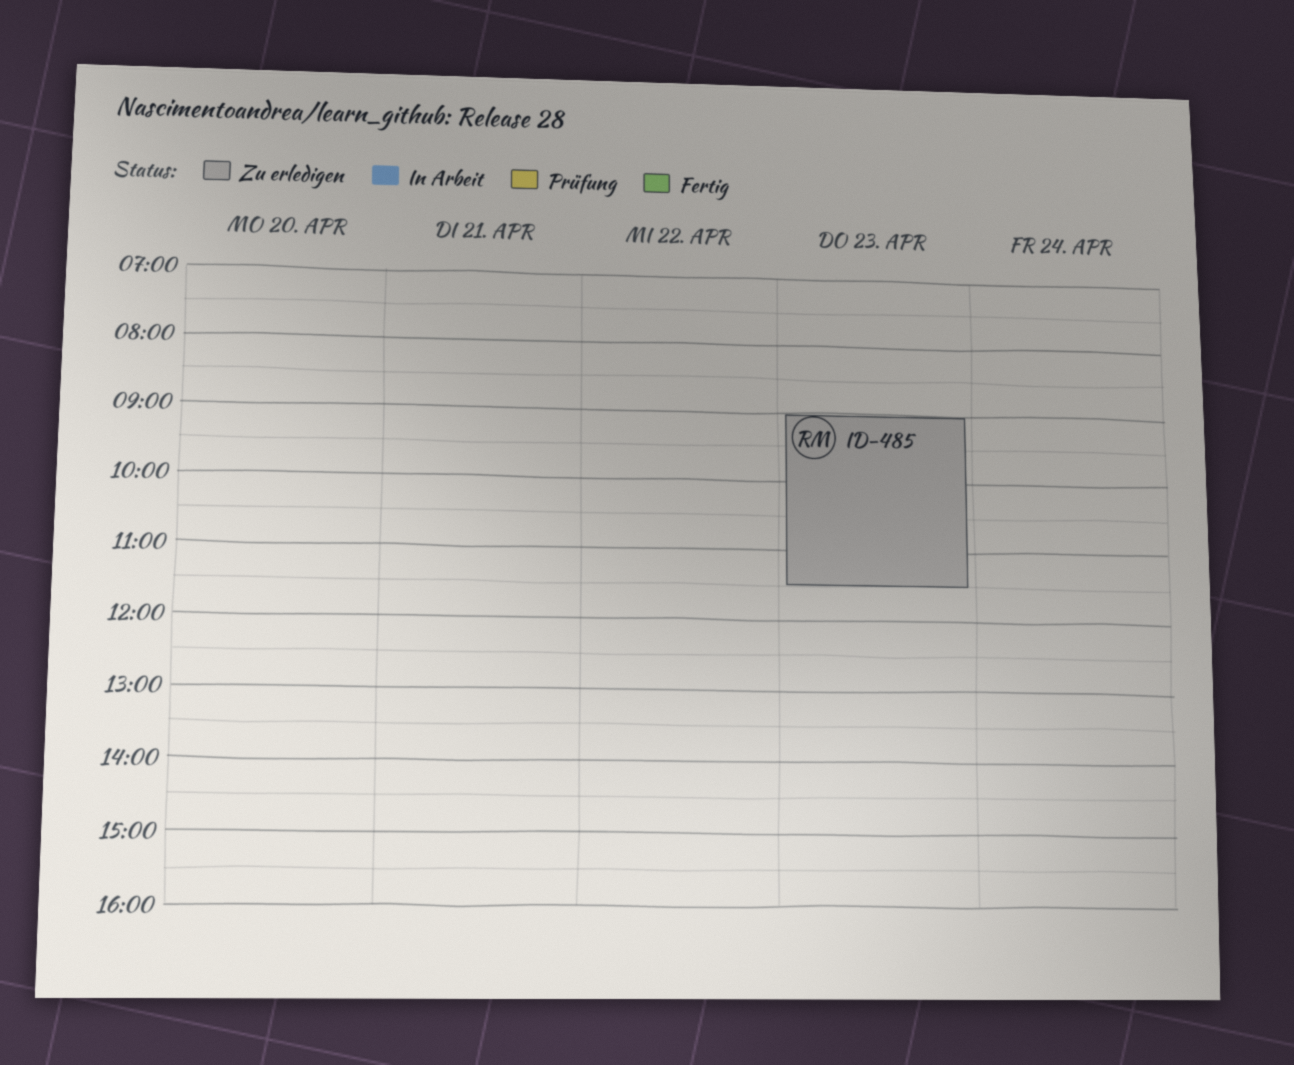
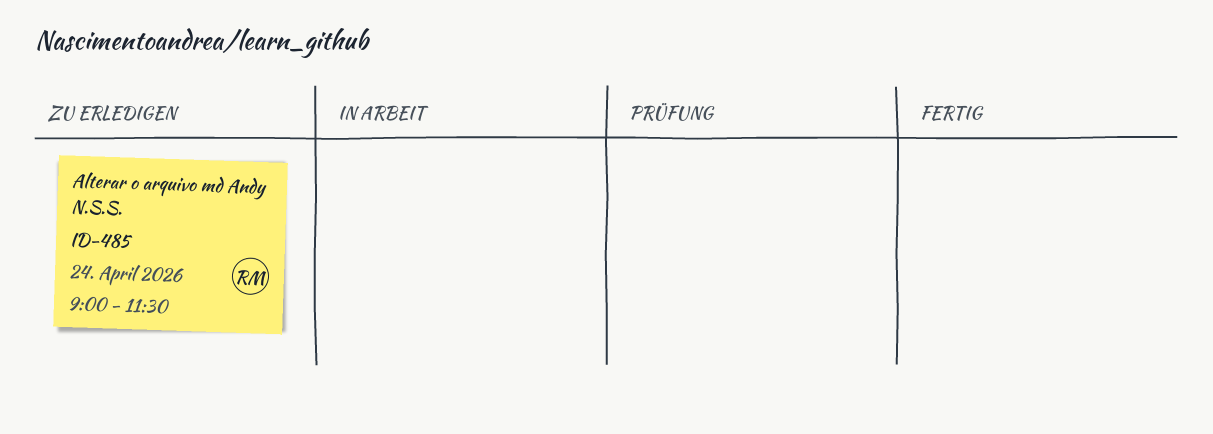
ID-485, day: Apr 23 -> Apr 24

